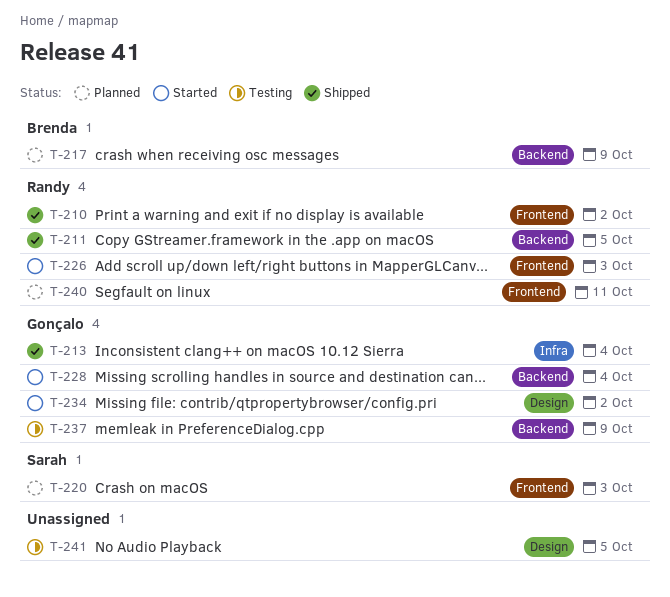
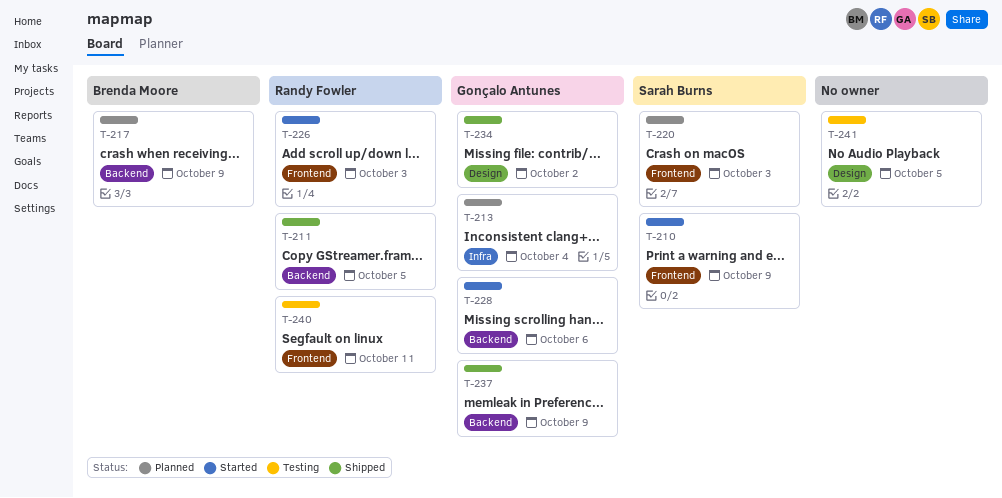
T-210, status: Shipped -> Started
T-210, owner: Randy Fowler -> Sarah Burns
T-210, due: Oct 2 -> Oct 9
T-213, status: Shipped -> Planned
T-228, due: Oct 4 -> Oct 6
T-234, status: Started -> Shipped
T-237, status: Testing -> Shipped
T-240, status: Planned -> Testing

